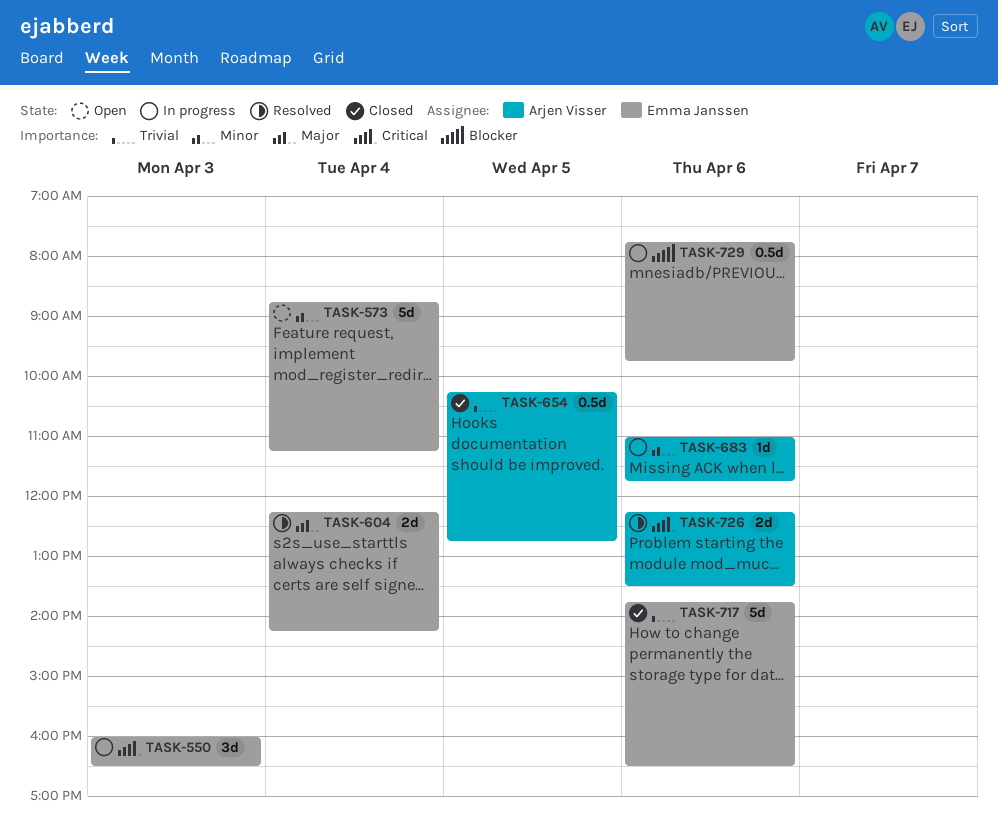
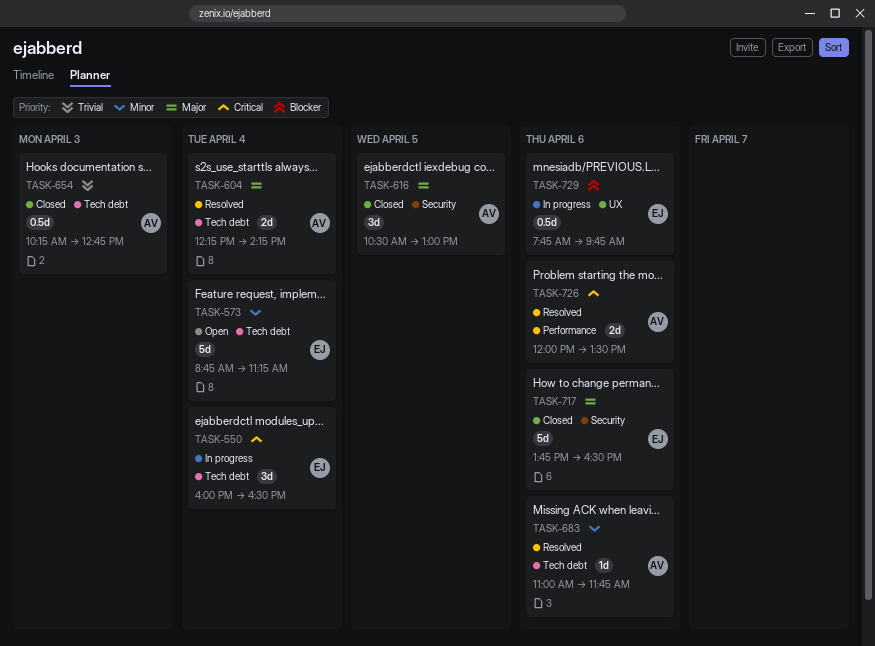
TASK-550, day: Apr 3 -> Apr 4
TASK-604, owner: Emma Janssen -> Arjen Visser
TASK-616: none -> present
TASK-654, day: Apr 5 -> Apr 3
TASK-683, status: In progress -> Resolved
TASK-717, priority: Trivial -> Major
TASK-726, begins: 12:15 -> 12:00

